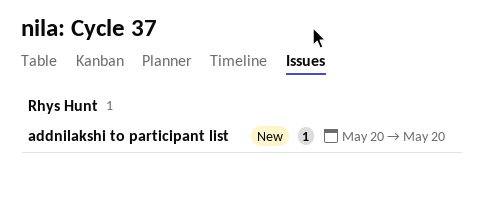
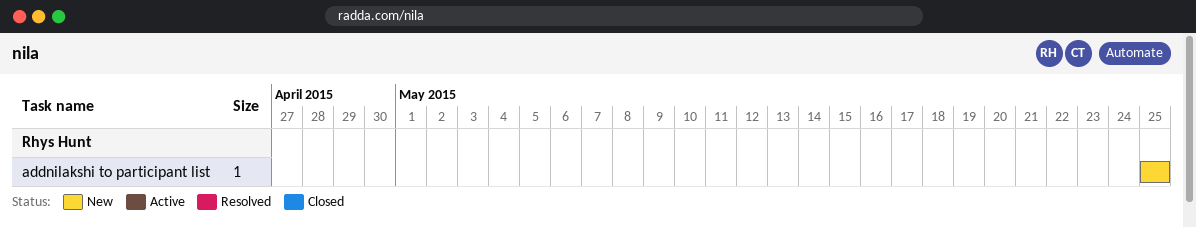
addnilakshi to participant list, start: May 20 -> May 25
addnilakshi to participant list, due: May 20 -> May 25

